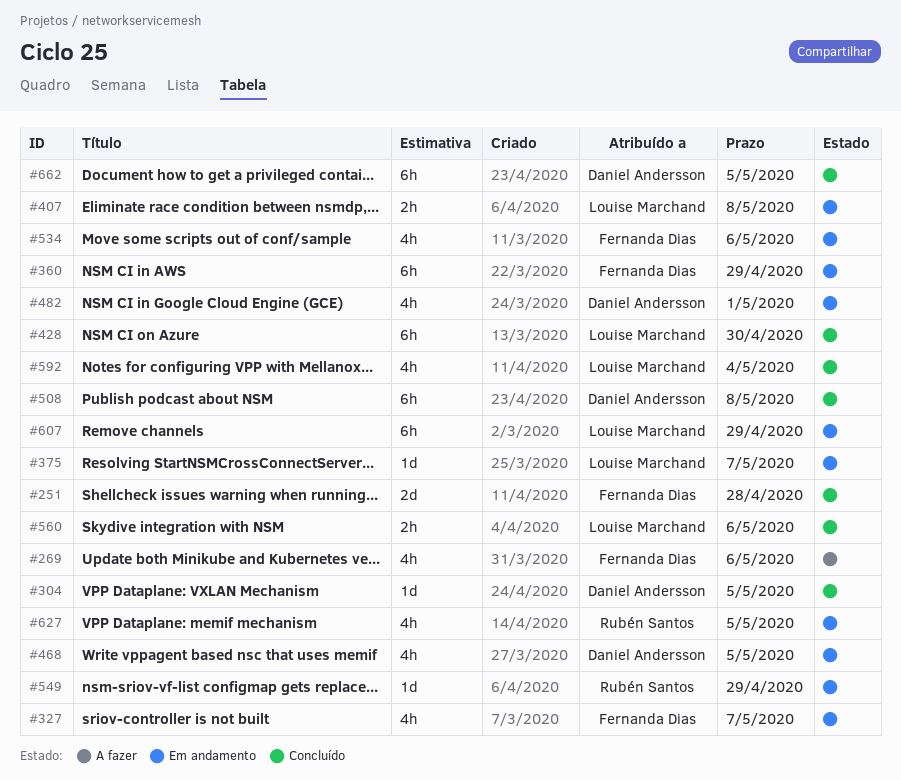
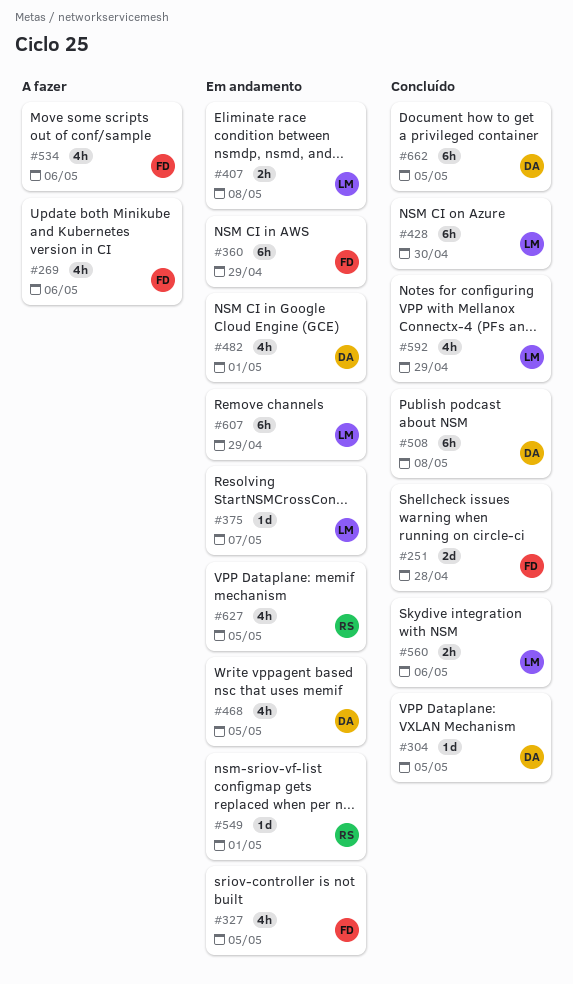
#327, due: May 7 -> May 5
#534, status: Em andamento -> A fazer
#549, due: Apr 29 -> May 1
#592, due: May 4 -> Apr 29

